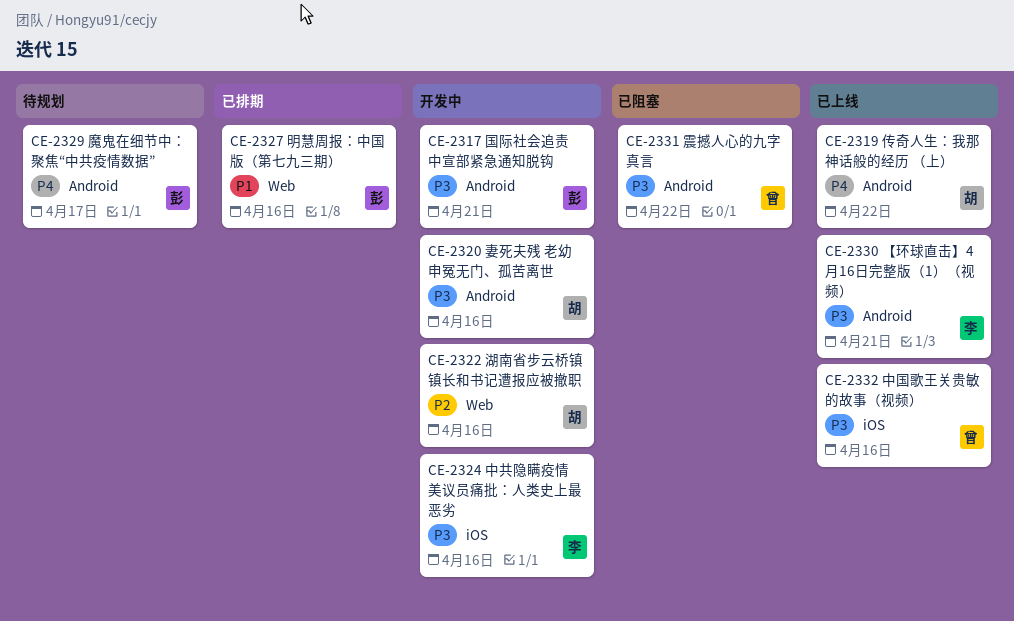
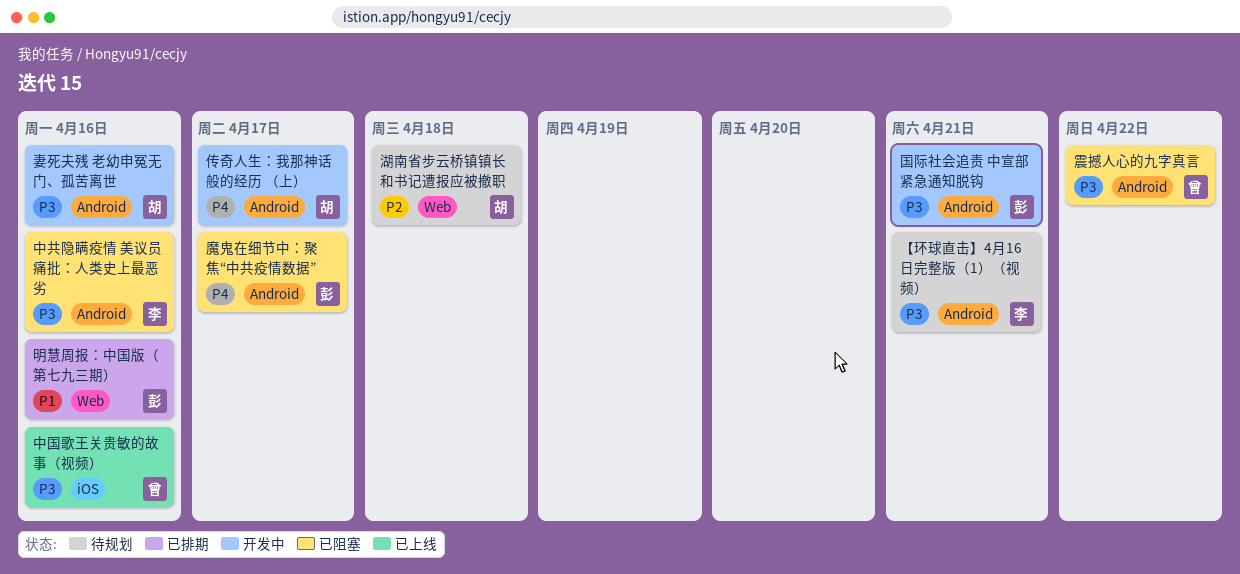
【环球直击】4月16日完整版（1）（视频）, status: 已上线 -> 待规划
中共隐瞒疫情 美议员痛批：人类史上最恶劣, status: 开发中 -> 已阻塞
中共隐瞒疫情 美议员痛批：人类史上最恶劣, label: iOS -> Android
传奇人生：我那神话般的经历 （上）, status: 已上线 -> 开发中
传奇人生：我那神话般的经历 （上）, due: Apr 22 -> Apr 17
湖南省步云桥镇镇长和书记遭报应被撤职, status: 开发中 -> 待规划
湖南省步云桥镇镇长和书记遭报应被撤职, due: Apr 16 -> Apr 18
魔鬼在细节中：聚焦“中共疫情数据”, status: 待规划 -> 已阻塞

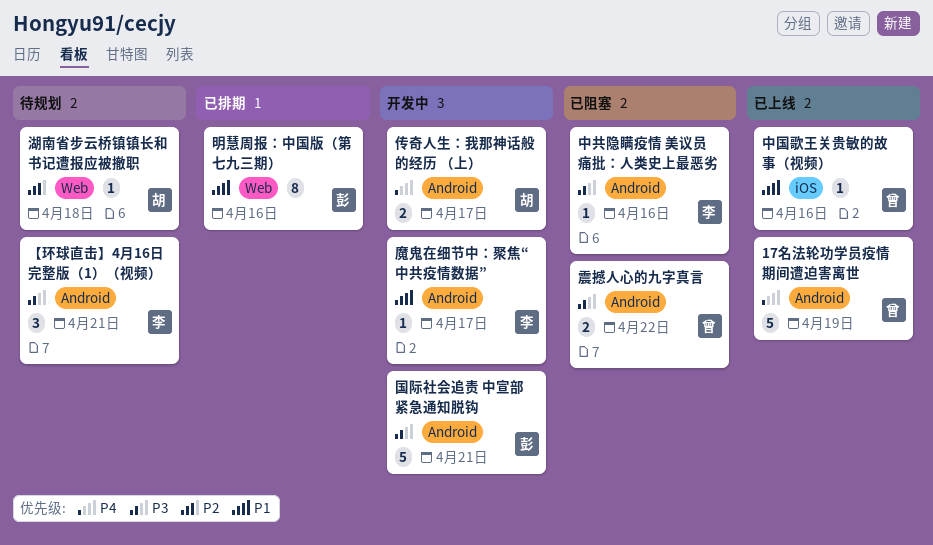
17名法轮功学员疫情期间遭迫害离世: none -> present
中国歌王关贵敏的故事（视频）, priority: P3 -> P1
妻死夫残 老幼申冤无门、孤苦离世: present -> none
魔鬼在细节中：聚焦“中共疫情数据”, status: 已阻塞 -> 开发中
魔鬼在细节中：聚焦“中共疫情数据”, owner: 彭 -> 李
魔鬼在细节中：聚焦“中共疫情数据”, priority: P4 -> P1

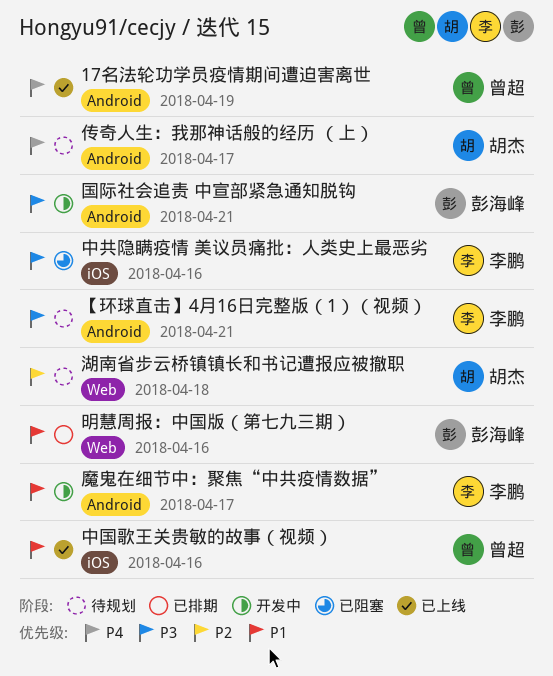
中共隐瞒疫情 美议员痛批：人类史上最恶劣, label: Android -> iOS
传奇人生：我那神话般的经历 （上）, status: 开发中 -> 待规划
震撼人心的九字真言: present -> none

